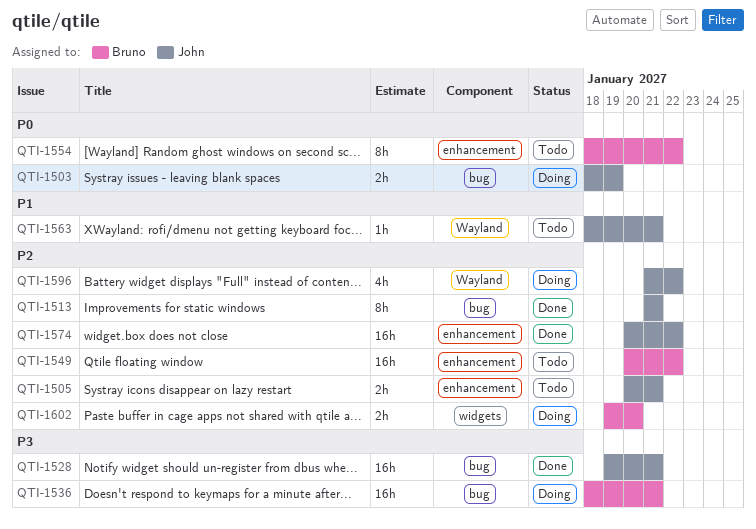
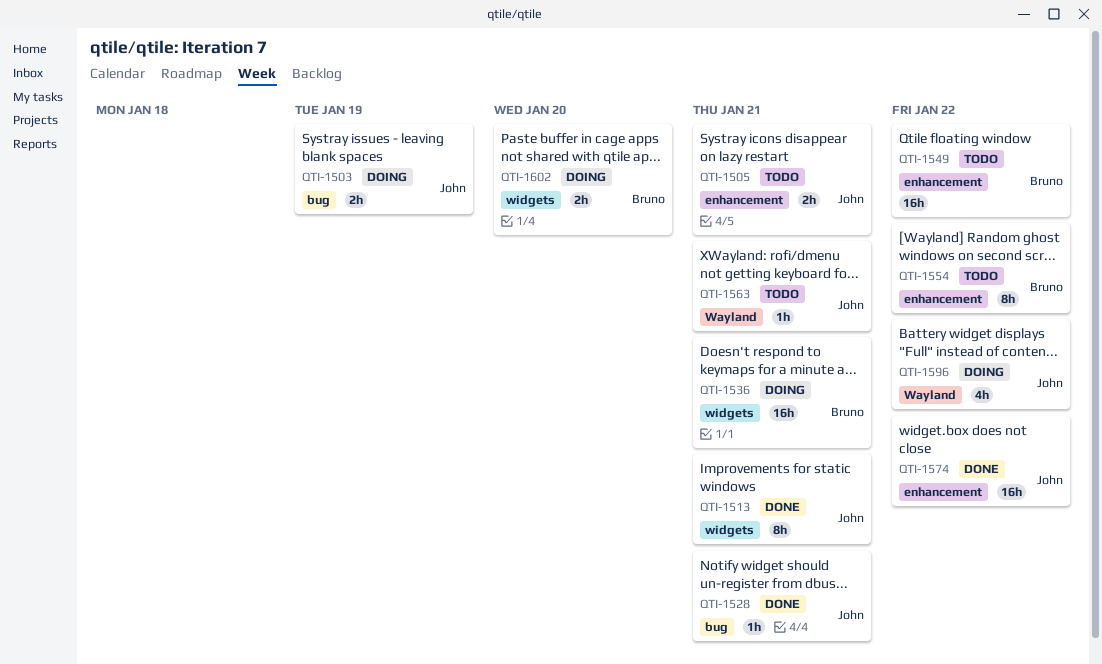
QTI-1513, label: bug -> widgets
QTI-1528, estimate: 16h -> 1h
QTI-1536, label: bug -> widgets

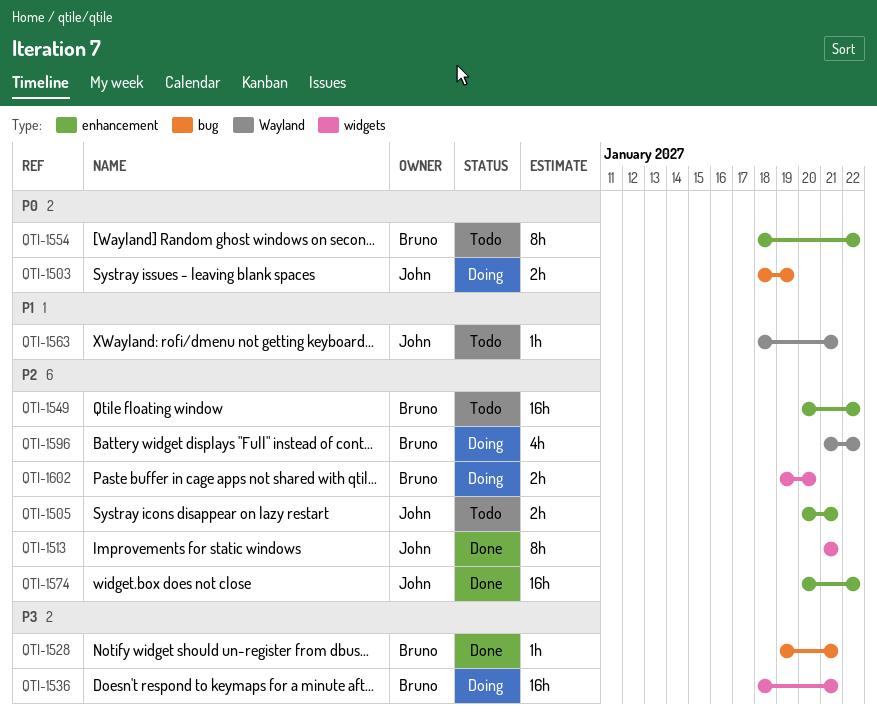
QTI-1528, owner: John -> Bruno
QTI-1596, owner: John -> Bruno

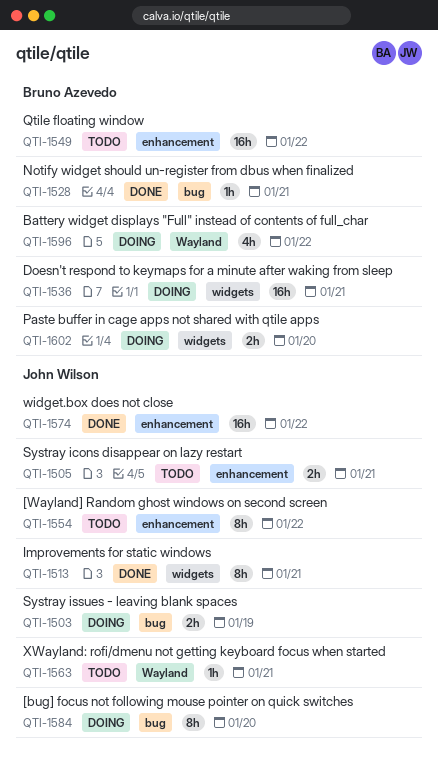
QTI-1554, owner: Bruno Azevedo -> John Wilson
QTI-1584: none -> present

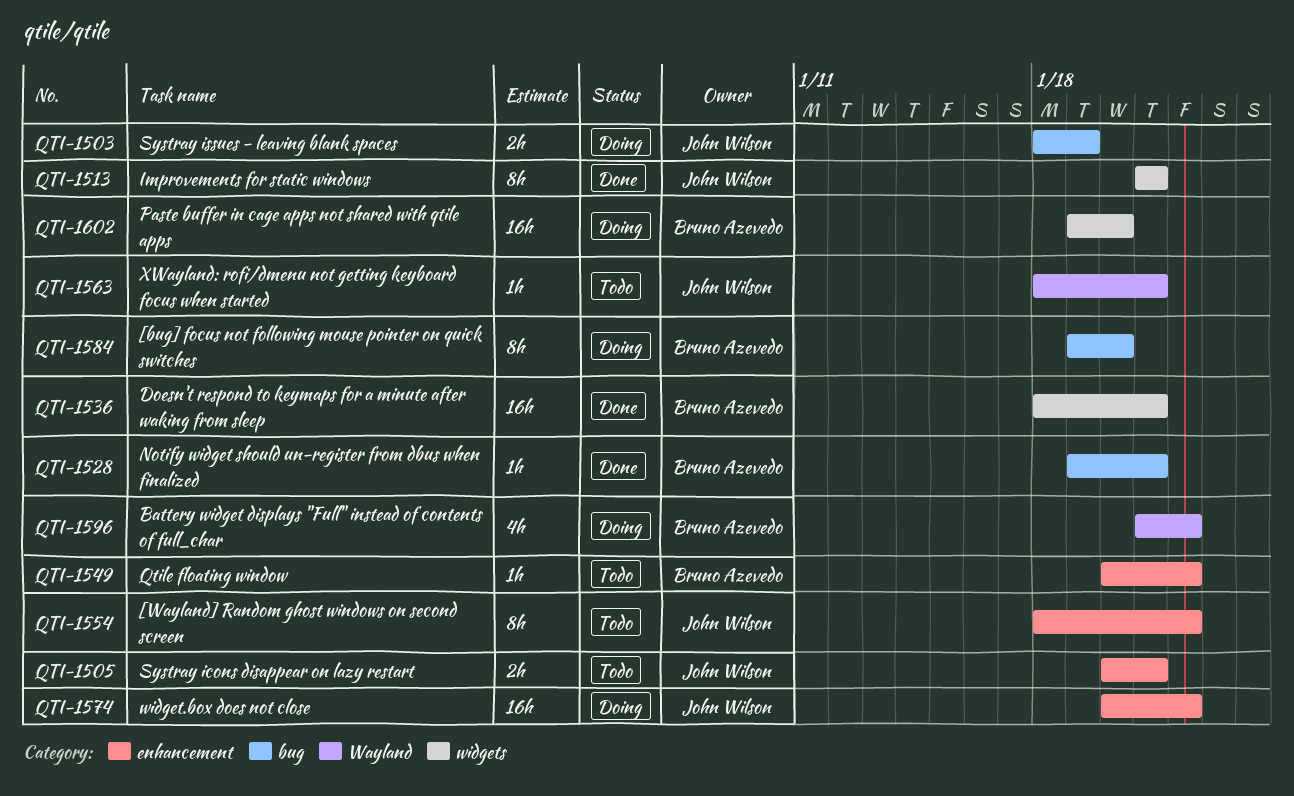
QTI-1536, status: Doing -> Done
QTI-1549, estimate: 16h -> 1h
QTI-1574, status: Done -> Doing
QTI-1584, owner: John Wilson -> Bruno Azevedo
QTI-1602, estimate: 2h -> 16h

